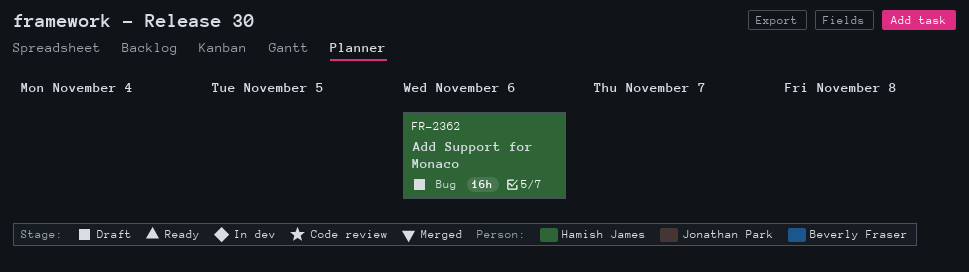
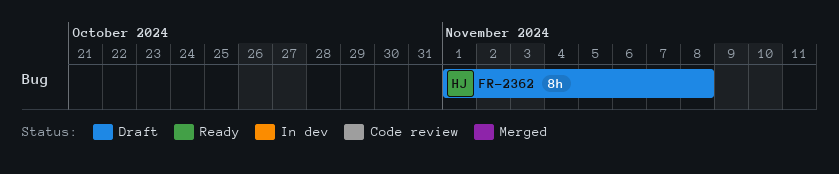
FR-2362, estimate: 16h -> 8h
FR-2362, due: Nov 6 -> Nov 8

